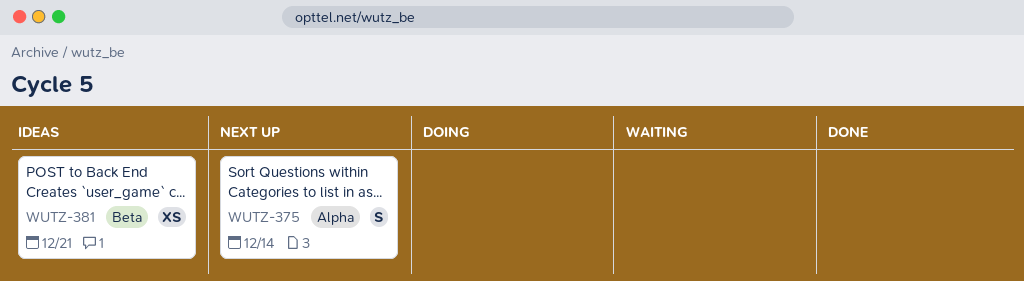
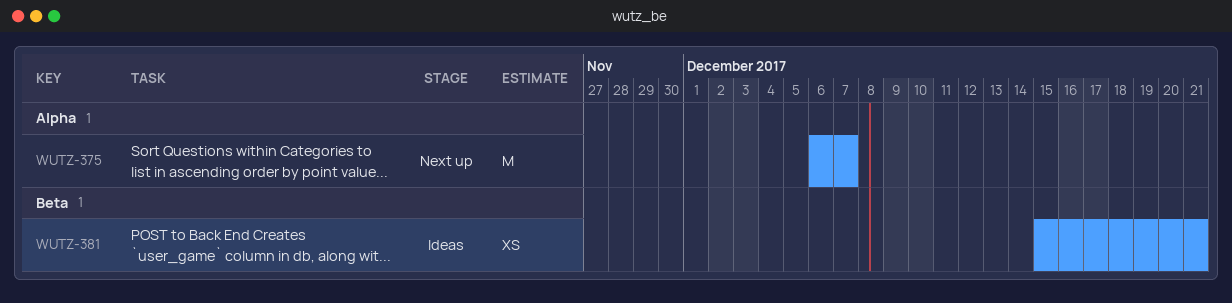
WUTZ-375, estimate: S -> M
WUTZ-375, due: Dec 14 -> Dec 7

